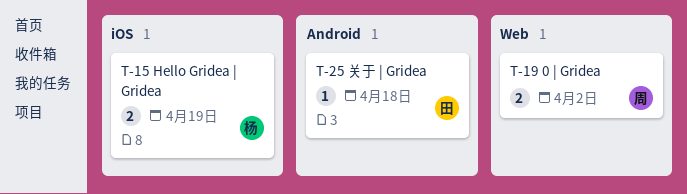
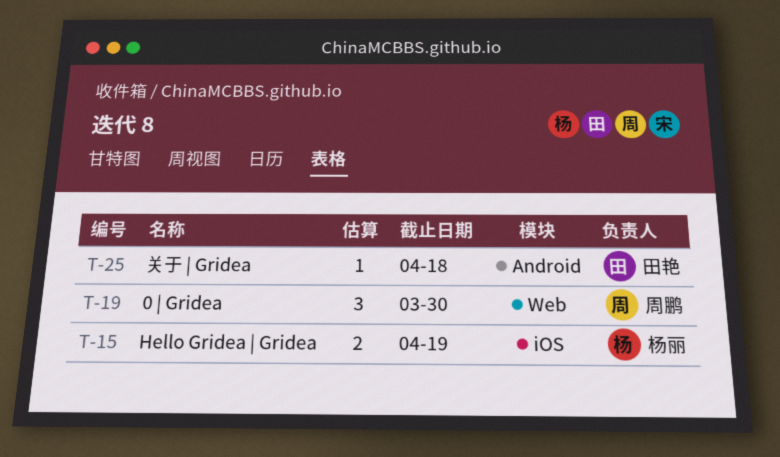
T-19, estimate: 2 -> 3
T-19, due: Apr 2 -> Mar 30

